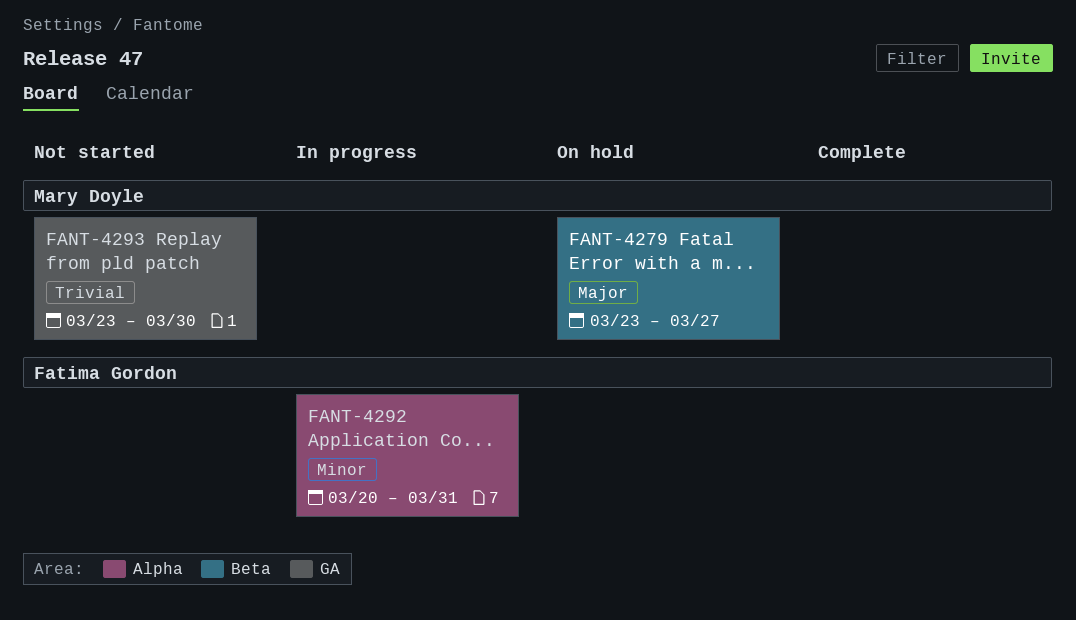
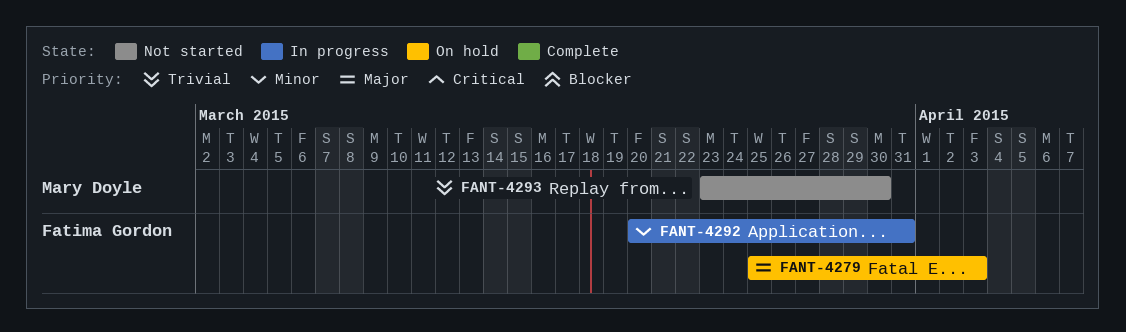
FANT-4279, owner: Mary Doyle -> Fatima Gordon
FANT-4279, start: Mar 23 -> Mar 25
FANT-4279, due: Mar 27 -> Apr 3

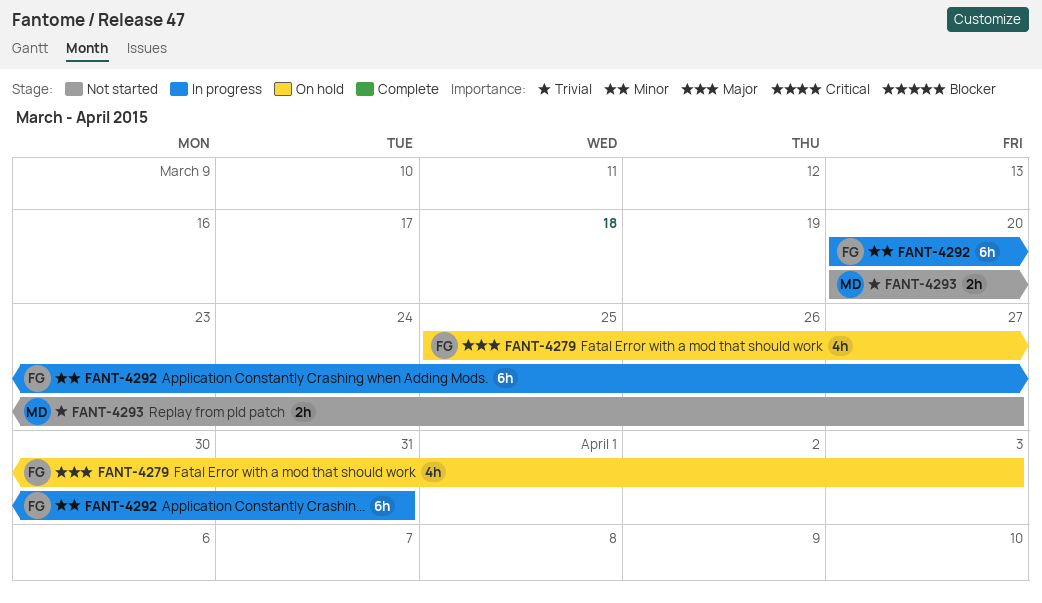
FANT-4293, start: Mar 23 -> Mar 20
FANT-4293, due: Mar 30 -> Mar 27

